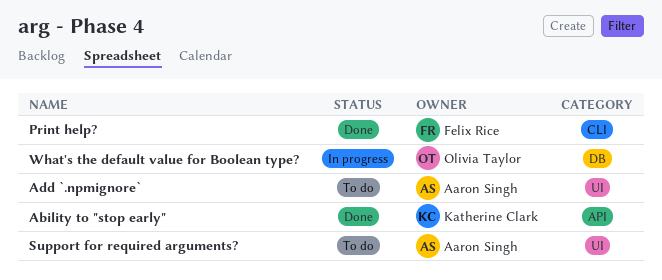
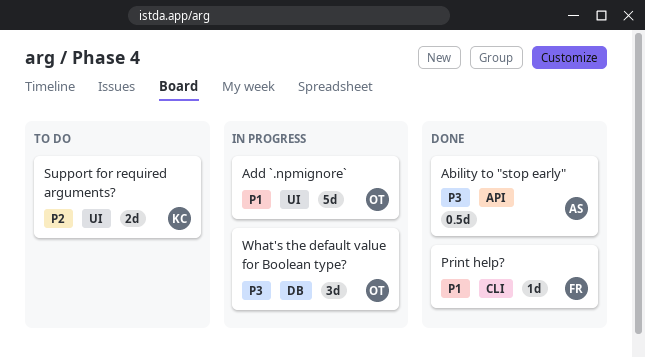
Ability to "stop early", owner: Katherine Clark -> Aaron Singh
Add `.npmignore`, status: To do -> In progress
Add `.npmignore`, owner: Aaron Singh -> Olivia Taylor
Support for required arguments?, owner: Aaron Singh -> Katherine Clark

